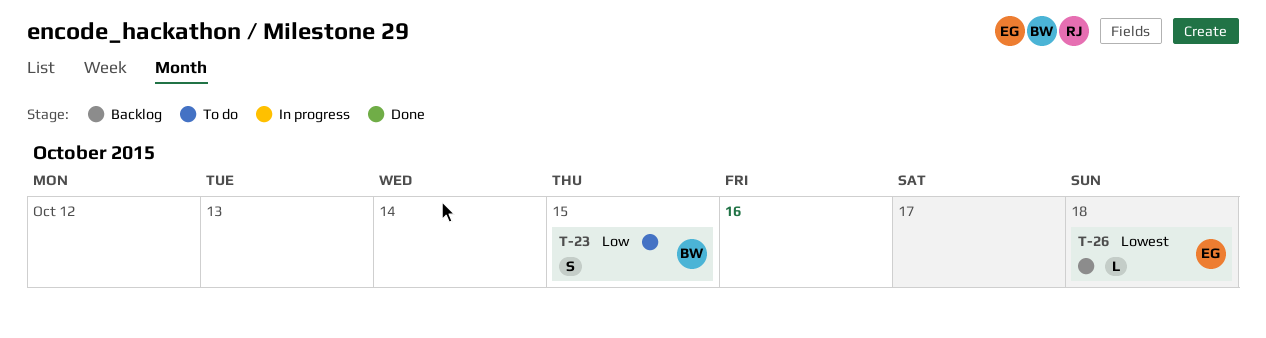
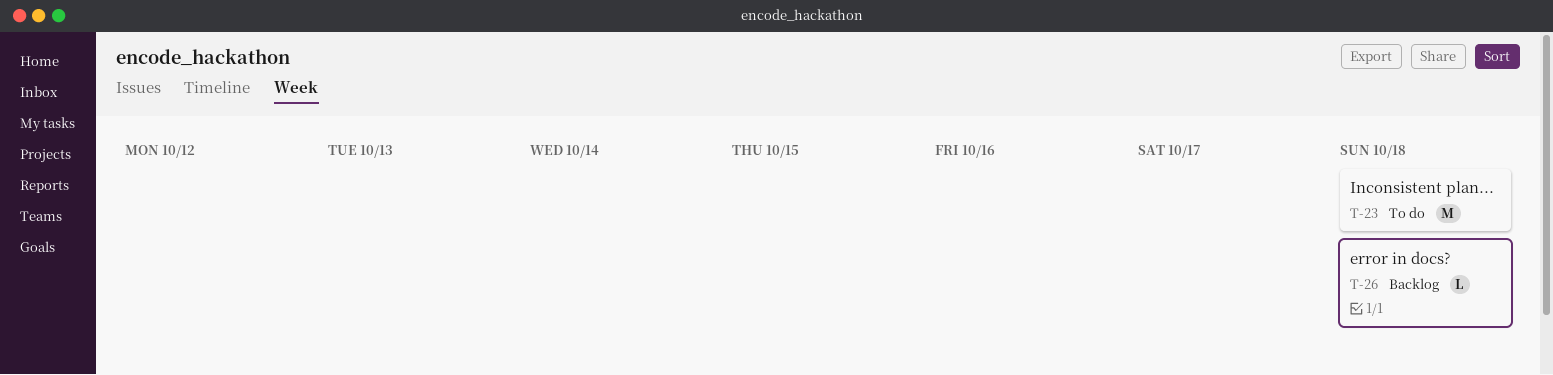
T-23, estimate: S -> M
T-23, due: Oct 15 -> Oct 18

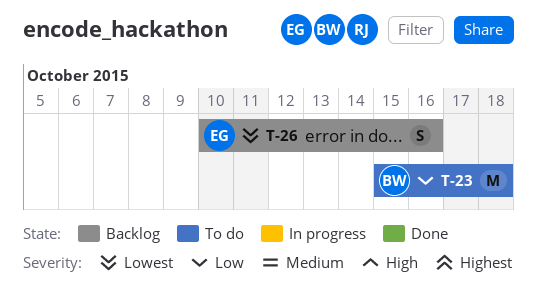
T-26, estimate: L -> S
T-26, due: Oct 18 -> Oct 16

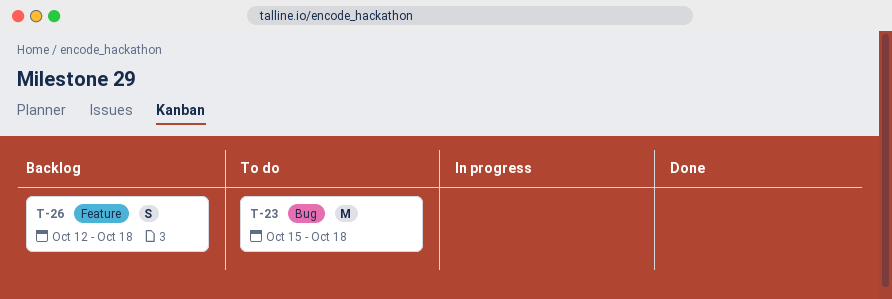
T-26, start: Oct 10 -> Oct 12
T-26, due: Oct 16 -> Oct 18

